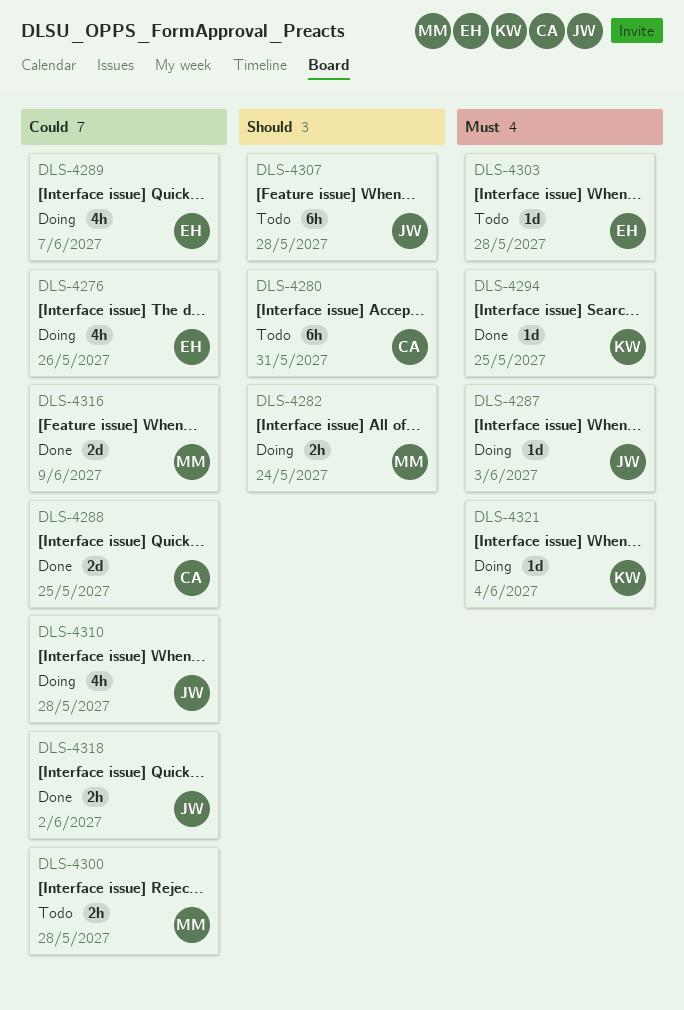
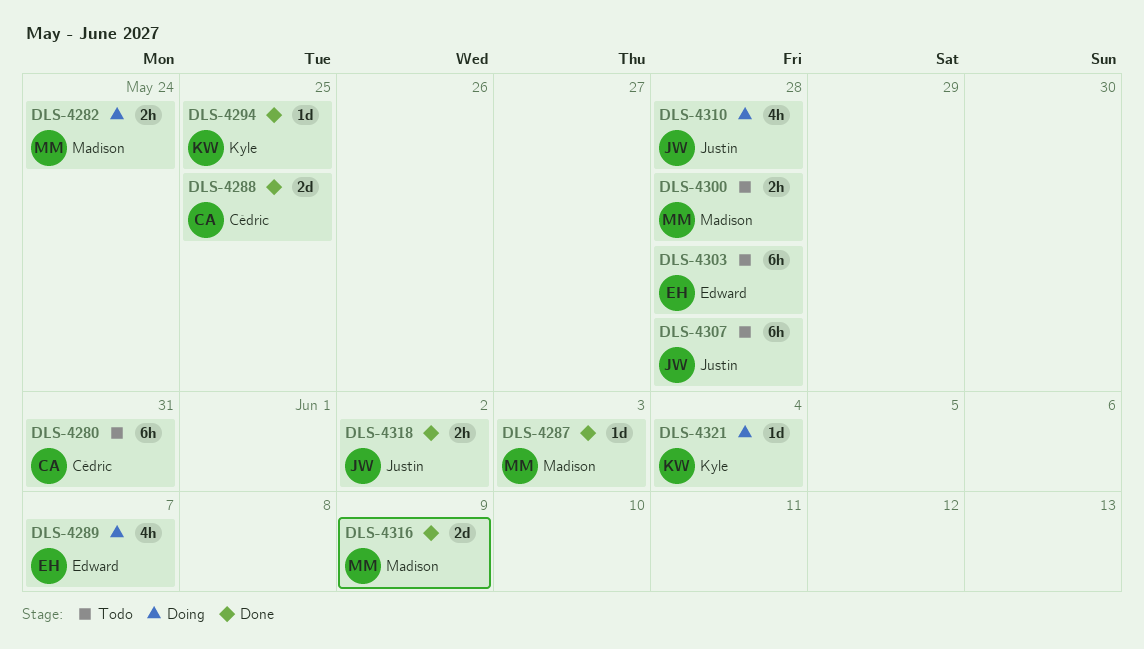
DLS-4276: present -> none
DLS-4287, status: Doing -> Done
DLS-4287, owner: Justin -> Madison
DLS-4303, estimate: 1d -> 6h

